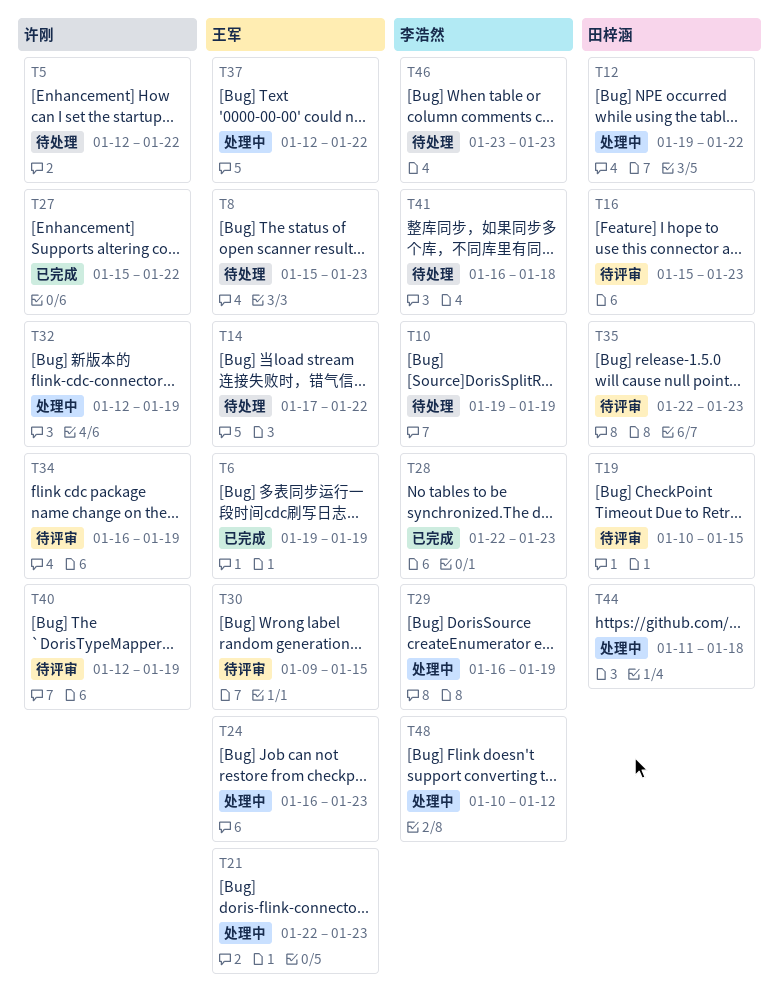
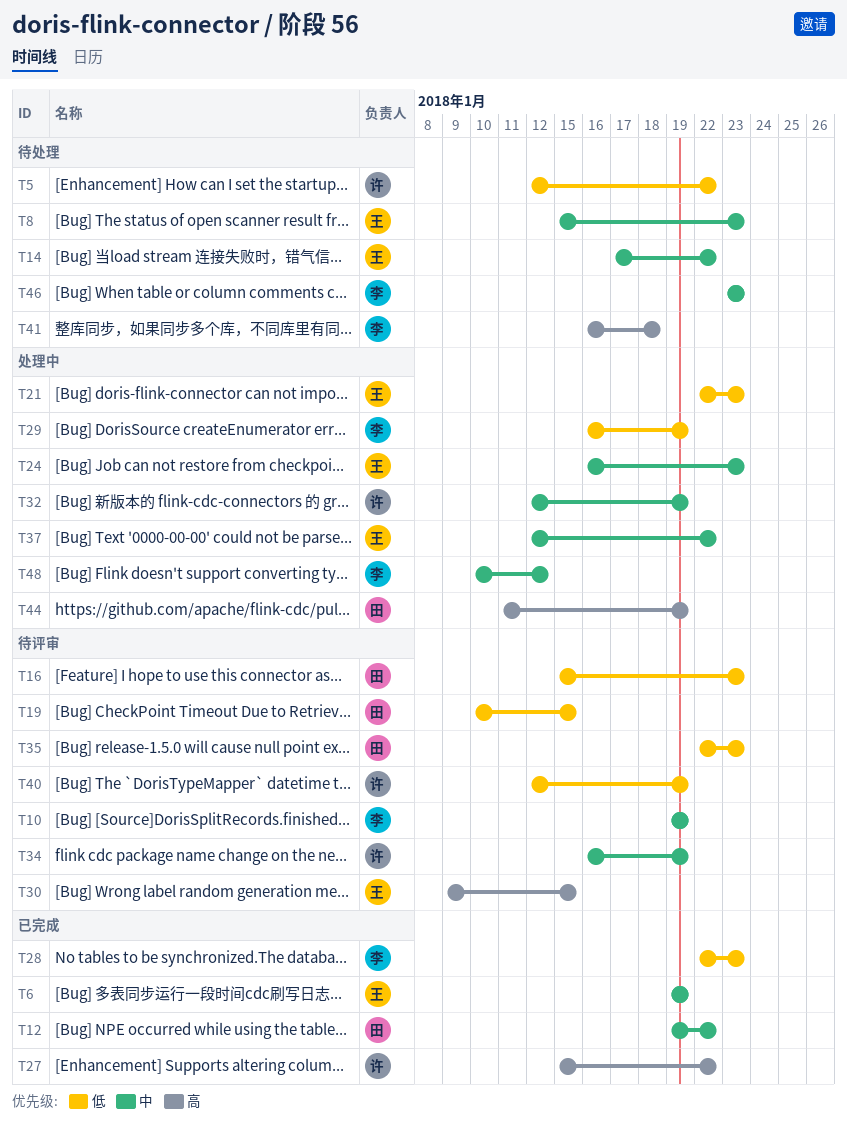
T10, status: 待处理 -> 待评审
T12, status: 处理中 -> 已完成
T44, due: Jan 18 -> Jan 19

